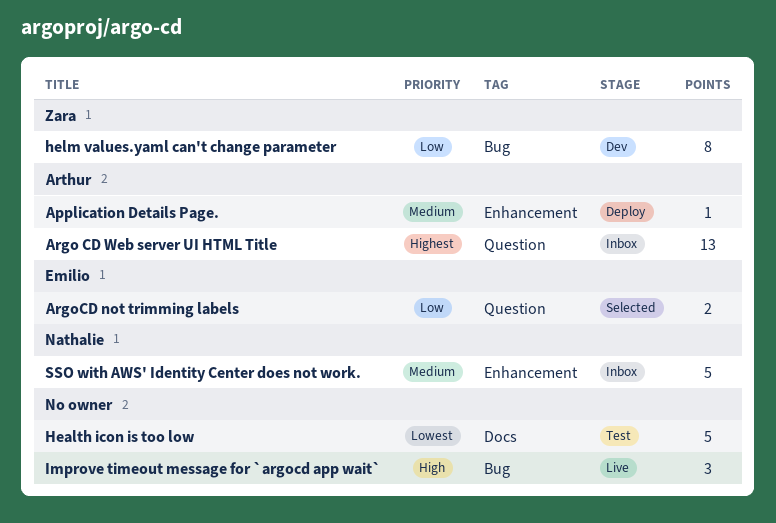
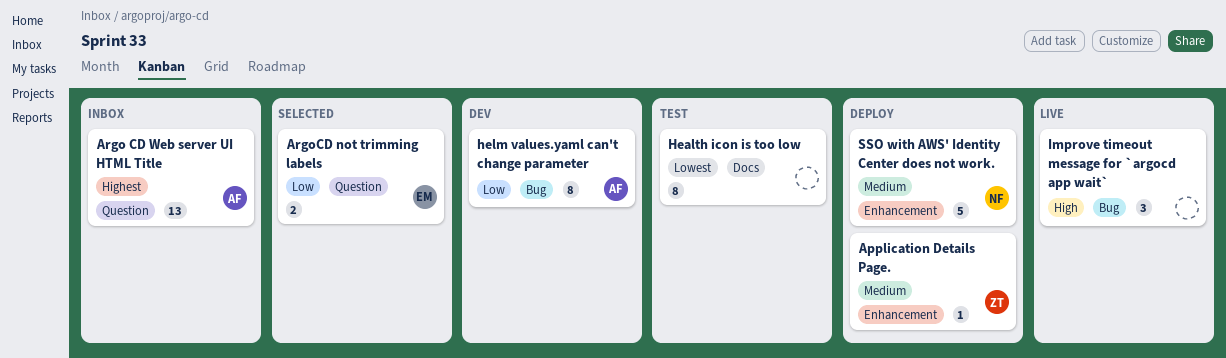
Application Details Page., owner: Arthur -> Zara
Health icon is too low, estimate: 5 -> 8
helm values.yaml can't change parameter, owner: Zara -> Arthur
SSO with AWS' Identity Center does not work., status: Inbox -> Deploy

